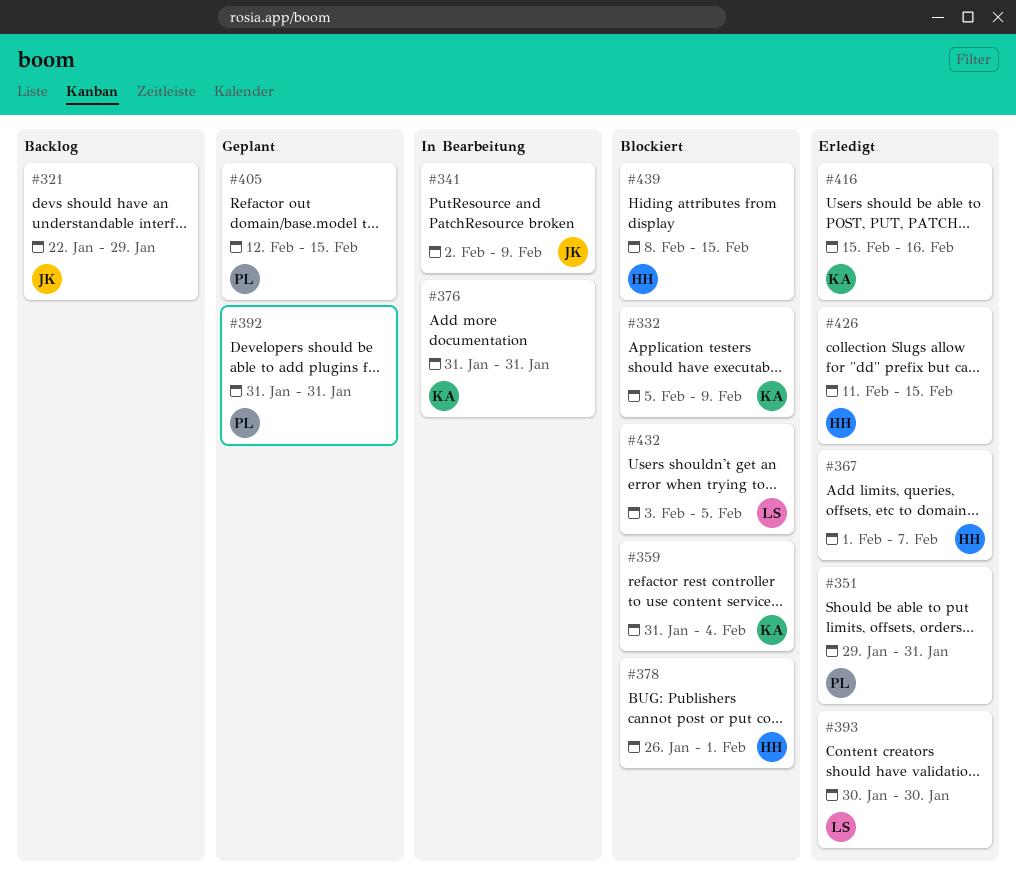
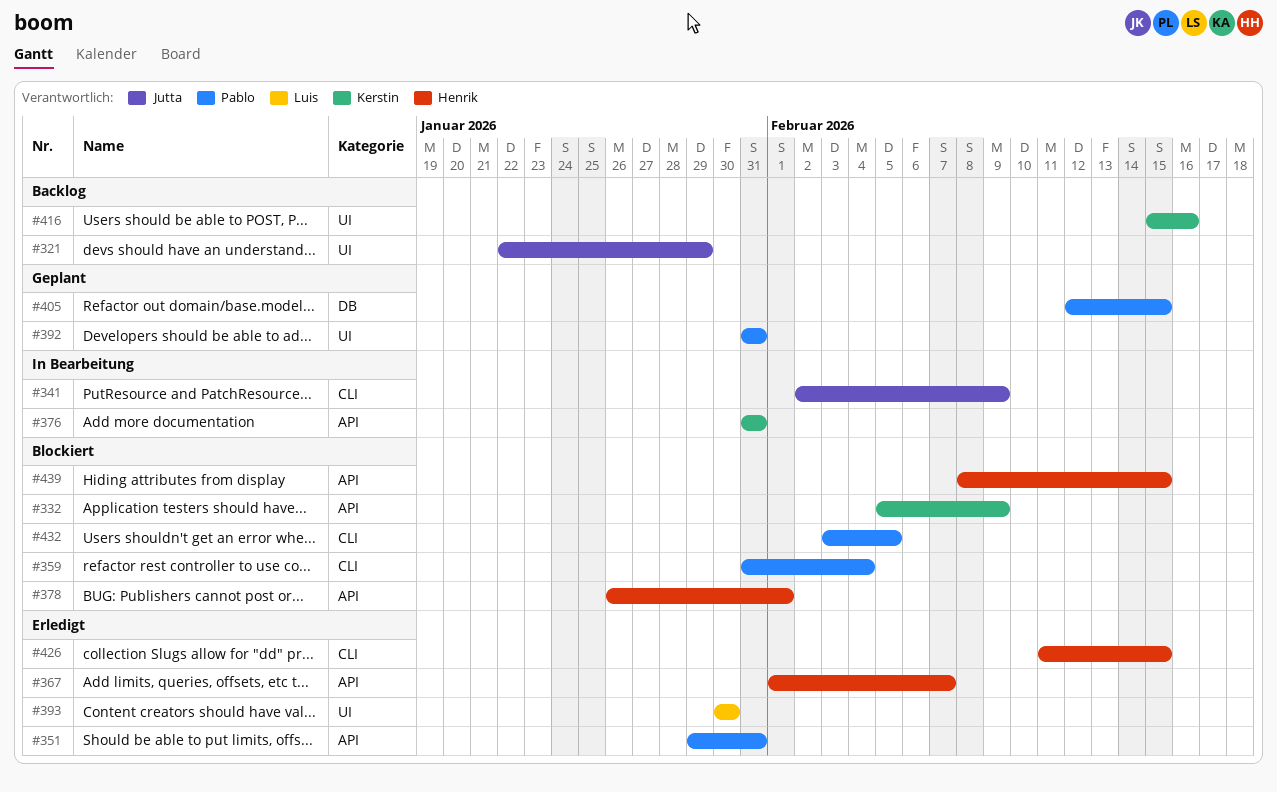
#359, owner: Kerstin -> Pablo
#416, status: Erledigt -> Backlog
#432, owner: Luis -> Pablo

